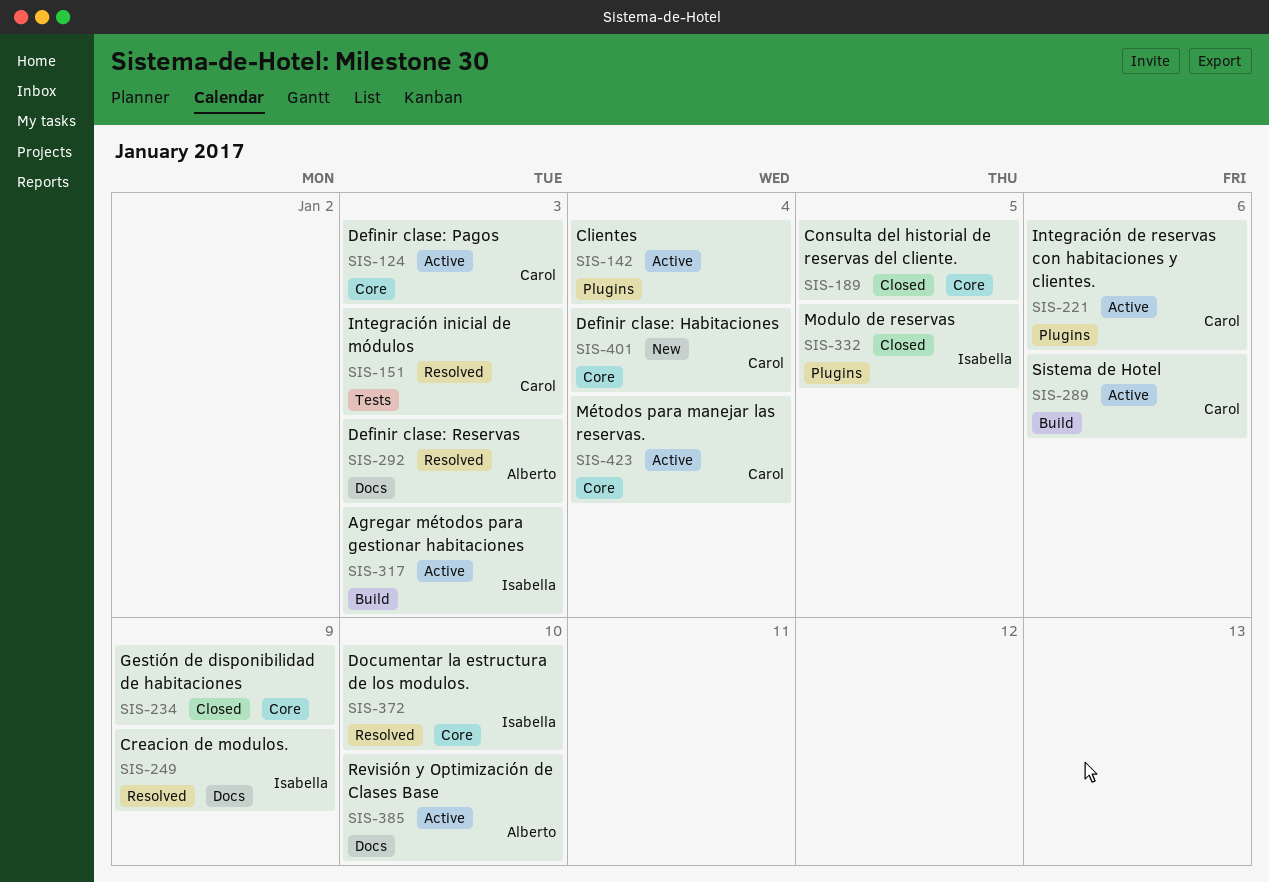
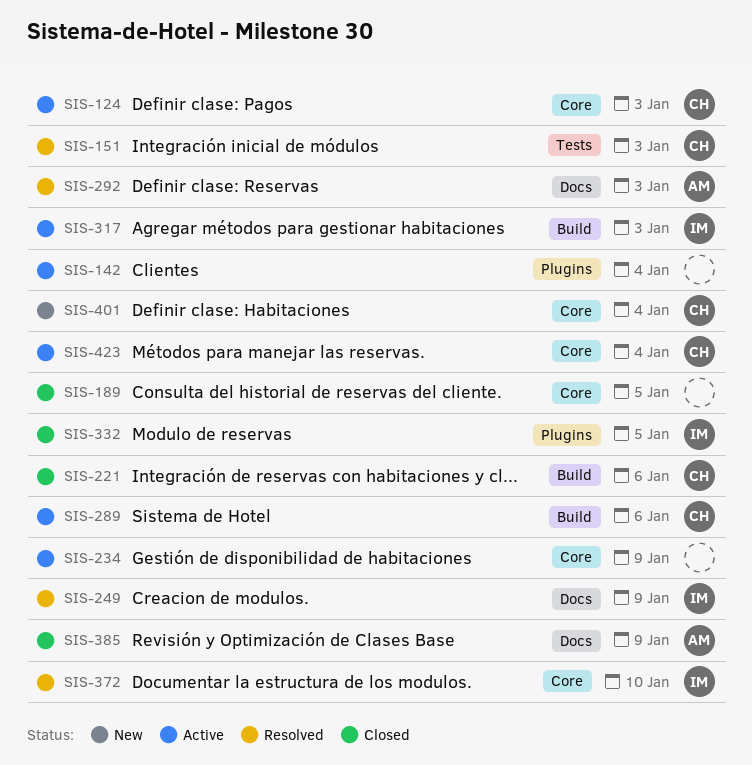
SIS-221, status: Active -> Closed
SIS-221, label: Plugins -> Build
SIS-234, status: Closed -> Active
SIS-385, status: Active -> Closed
SIS-385, due: Jan 10 -> Jan 9

